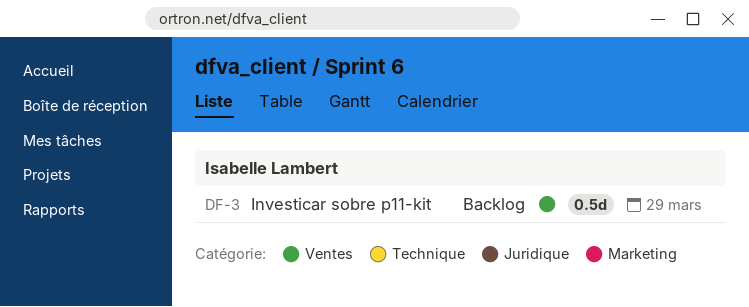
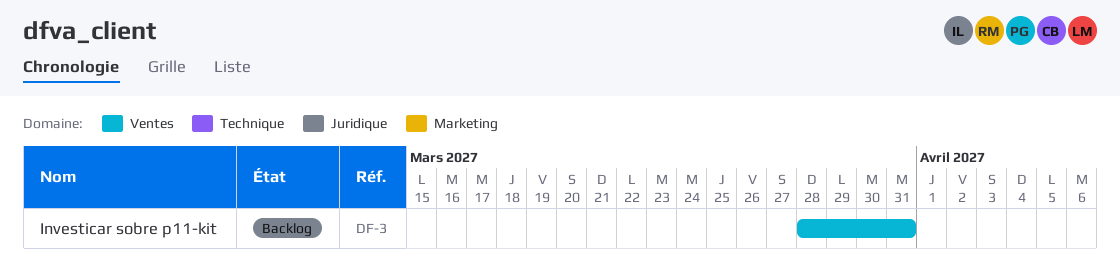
DF-3, due: Mar 29 -> Mar 31

